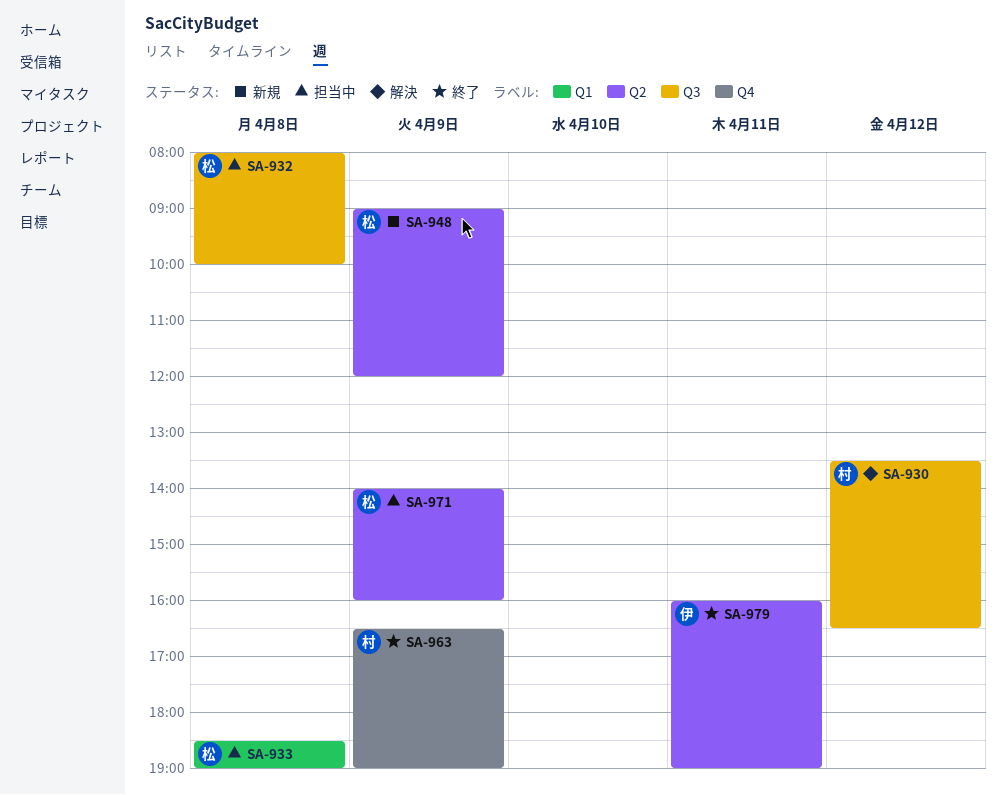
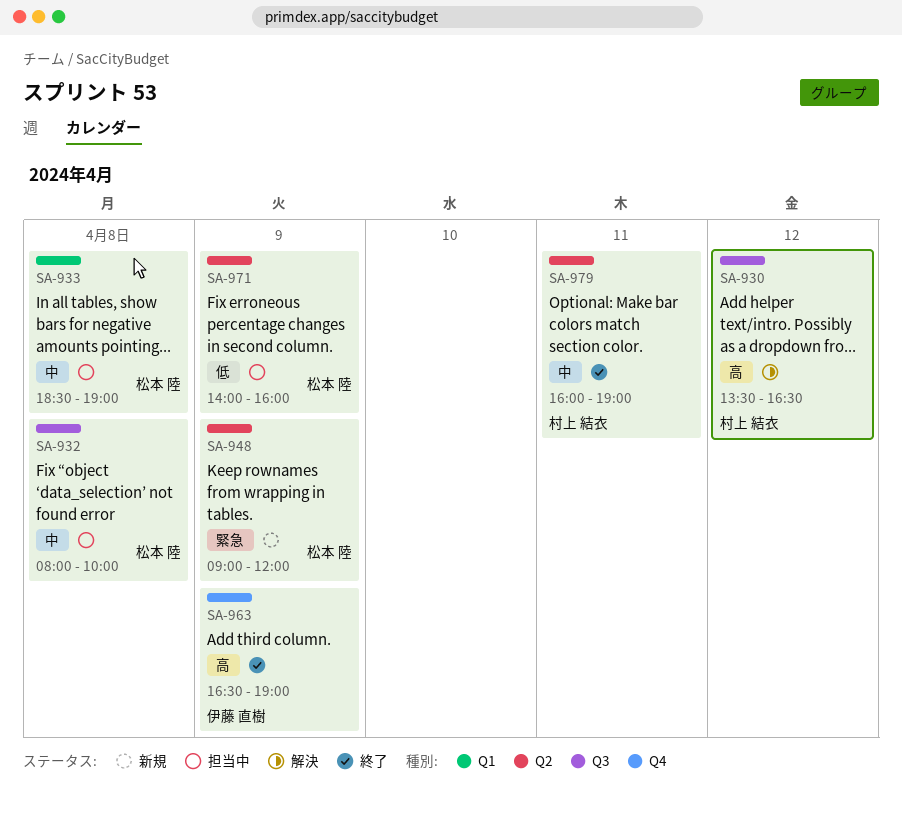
SA-963, owner: 村上 結衣 -> 伊藤 直樹
SA-979, owner: 伊藤 直樹 -> 村上 結衣

